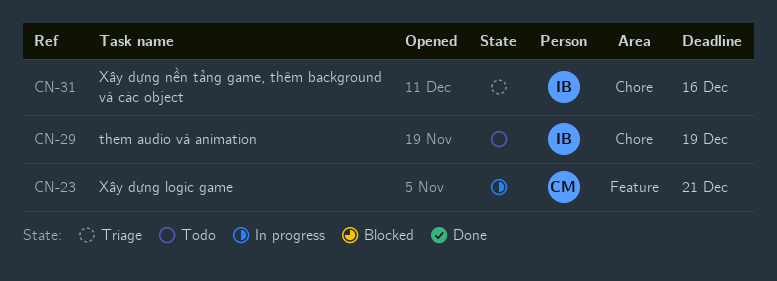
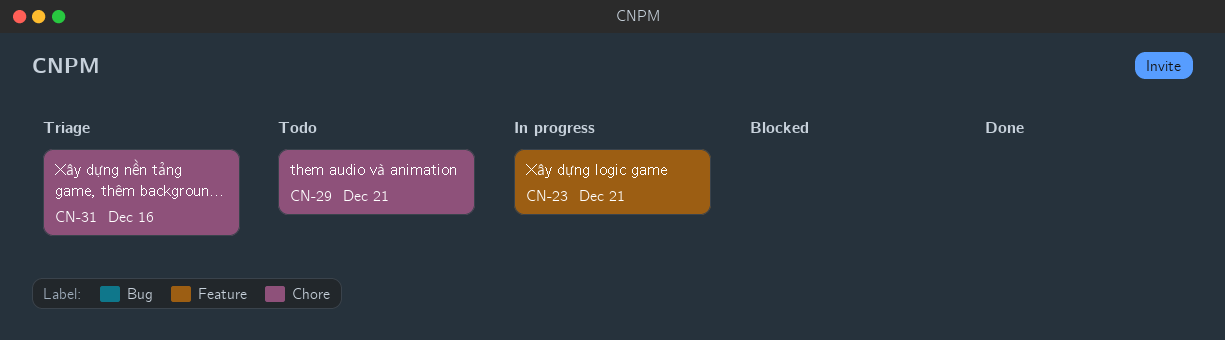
CN-29, due: Dec 19 -> Dec 21

